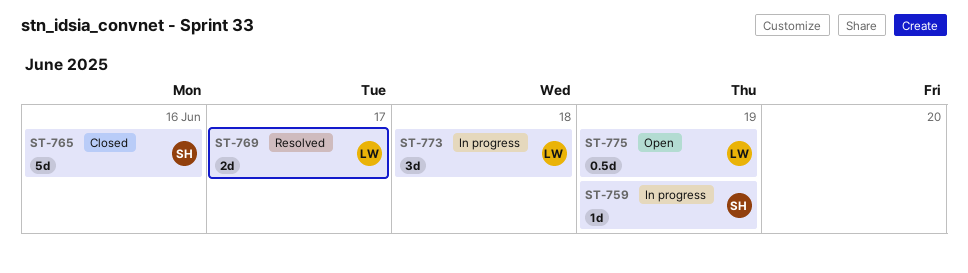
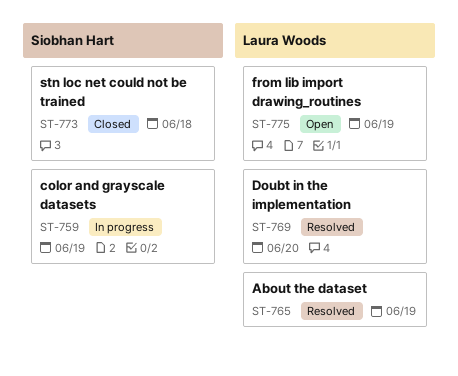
ST-765, status: Closed -> Resolved
ST-765, owner: Siobhan Hart -> Laura Woods
ST-765, day: Jun 16 -> Jun 19
ST-769, day: Jun 17 -> Jun 20
ST-773, status: In progress -> Closed
ST-773, owner: Laura Woods -> Siobhan Hart

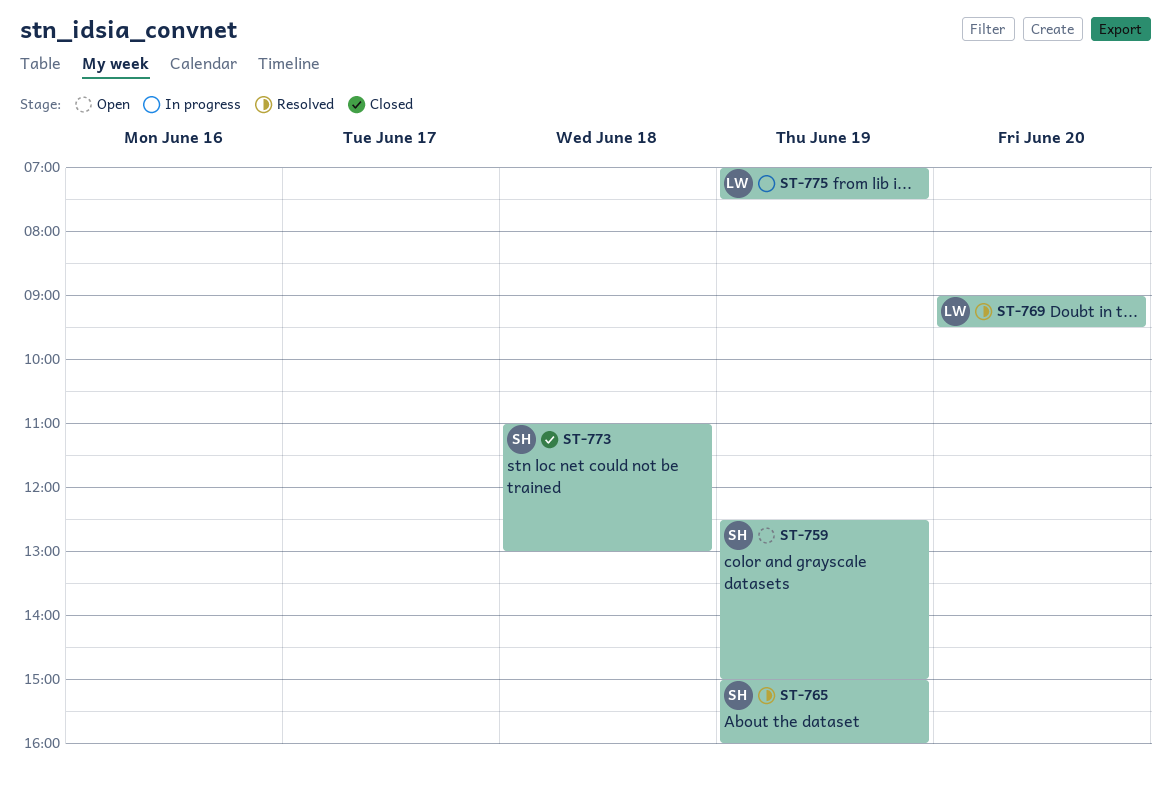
ST-759, status: In progress -> Open
ST-765, owner: Laura Woods -> Siobhan Hart
ST-775, status: Open -> In progress

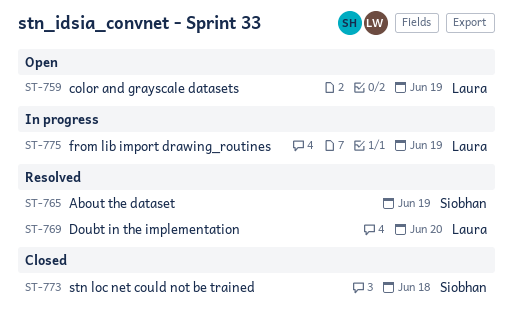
ST-759, owner: Siobhan -> Laura

